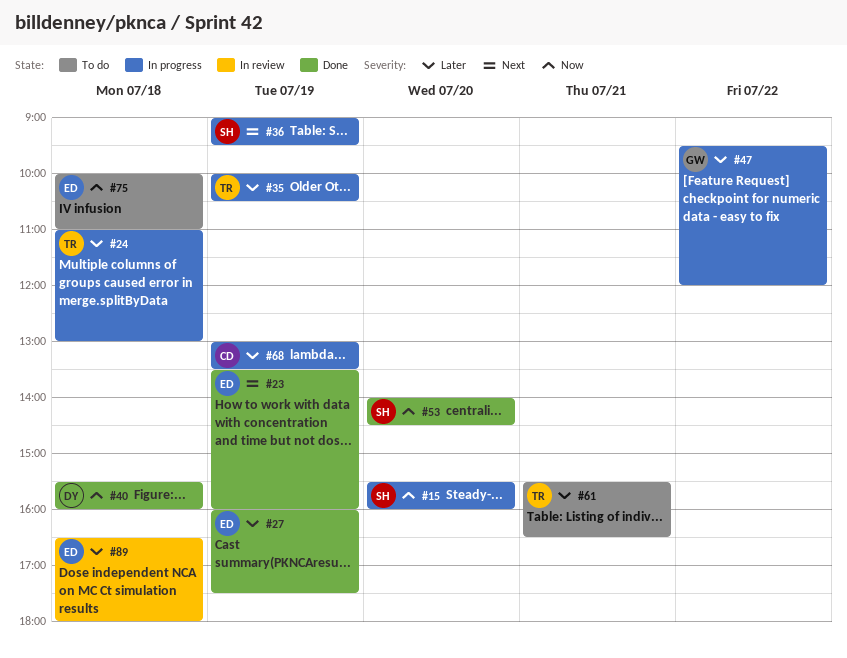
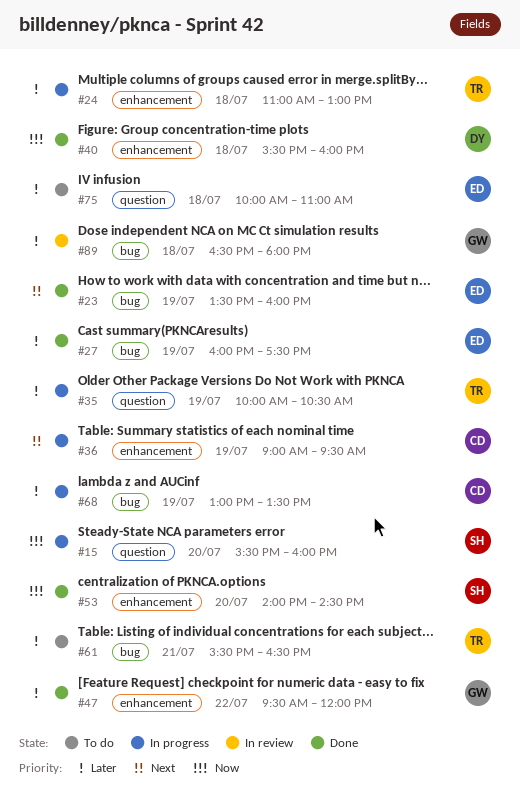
#36, owner: SH -> CD
#47, status: In progress -> Done
#75, priority: Now -> Later
#89, owner: ED -> GW

